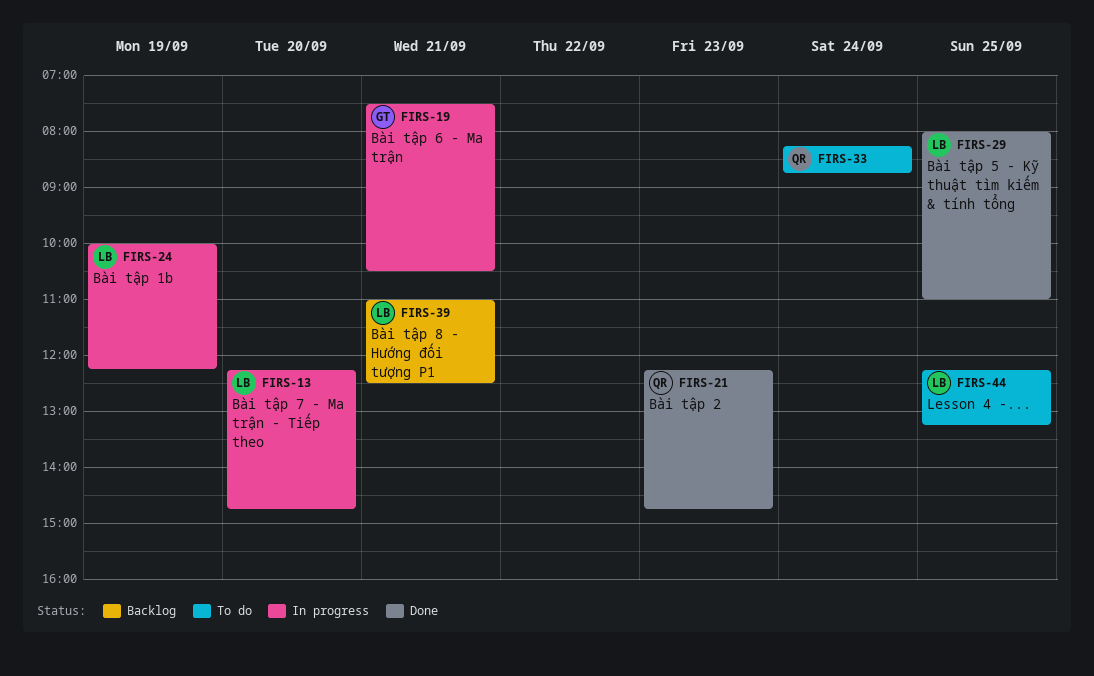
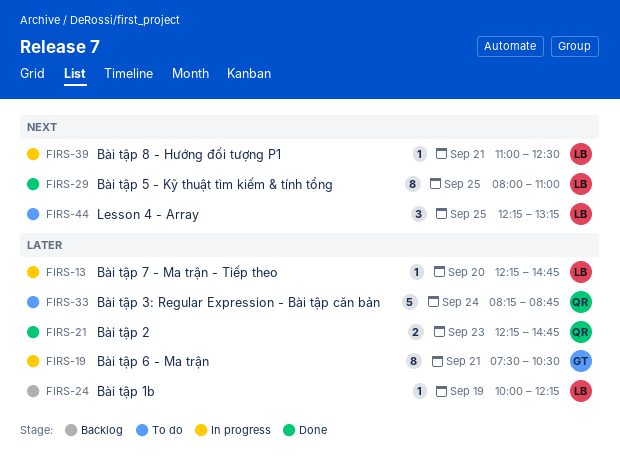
FIRS-24, status: In progress -> Backlog
FIRS-39, status: Backlog -> In progress

